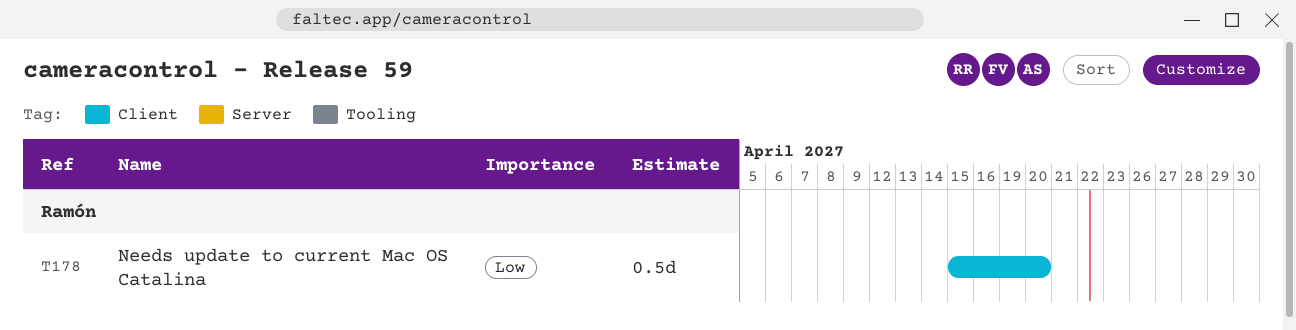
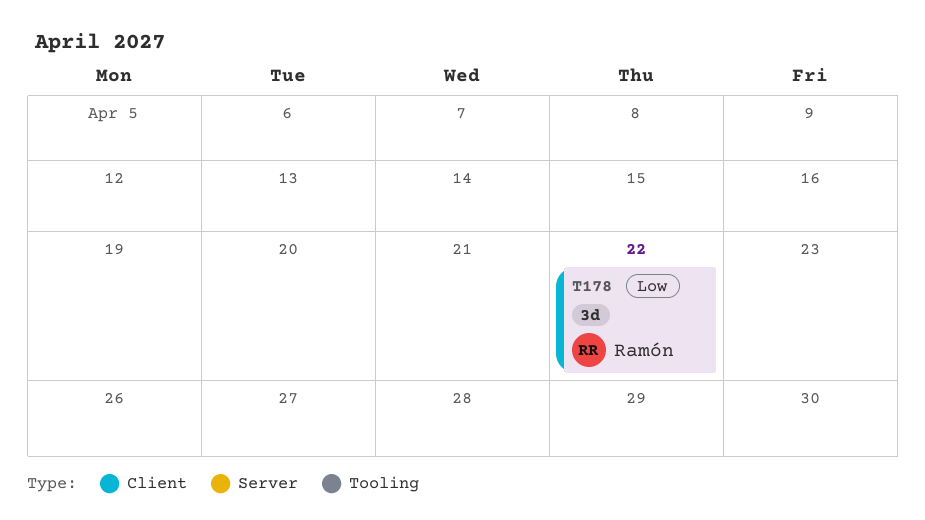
T178, estimate: 0.5d -> 3d
T178, due: Apr 20 -> Apr 22

